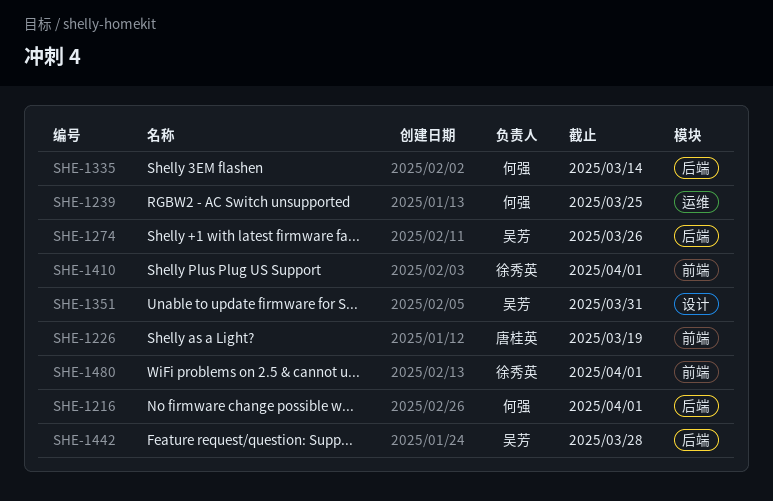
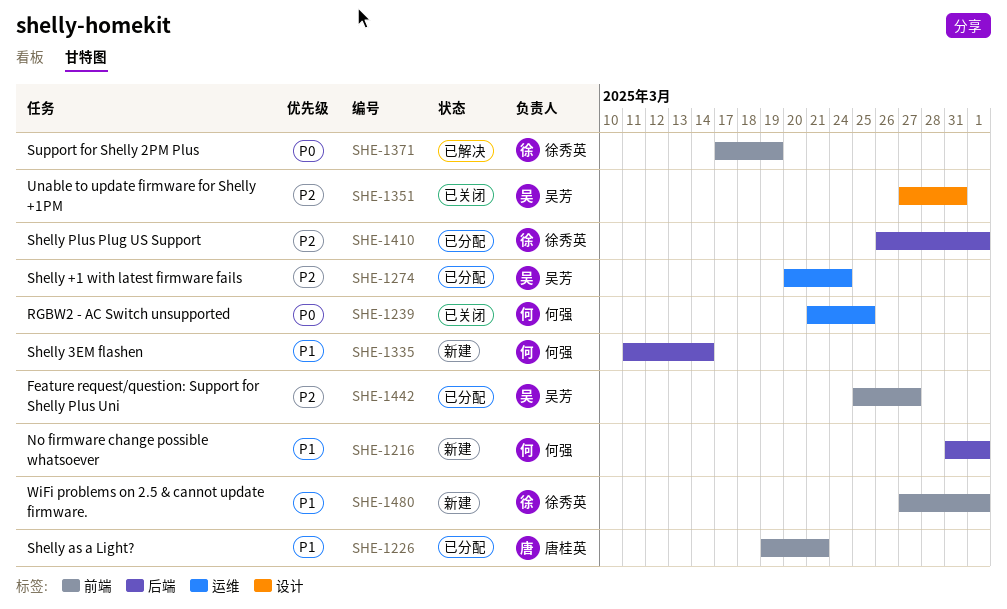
SHE-1226, due: Mar 19 -> Mar 21
SHE-1274, label: 后端 -> 运维
SHE-1274, due: Mar 26 -> Mar 24
SHE-1371: none -> present
SHE-1410, label: 前端 -> 后端
SHE-1442, label: 后端 -> 前端
SHE-1442, due: Mar 28 -> Mar 27

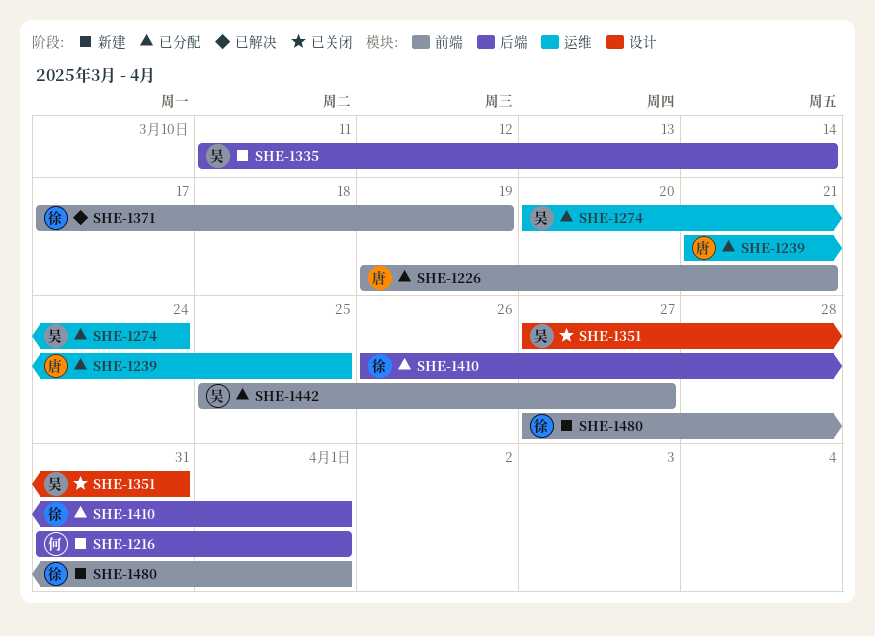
SHE-1239, status: 已关闭 -> 已分配
SHE-1239, owner: 何强 -> 唐桂英
SHE-1335, owner: 何强 -> 吴芳

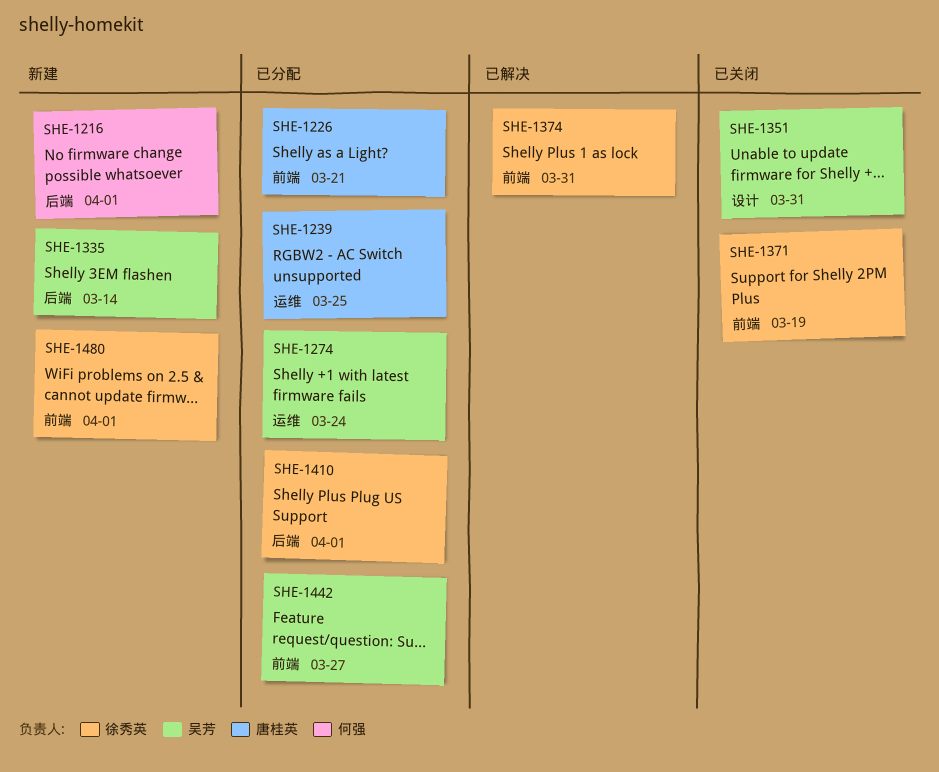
SHE-1371, status: 已解决 -> 已关闭
SHE-1374: none -> present

